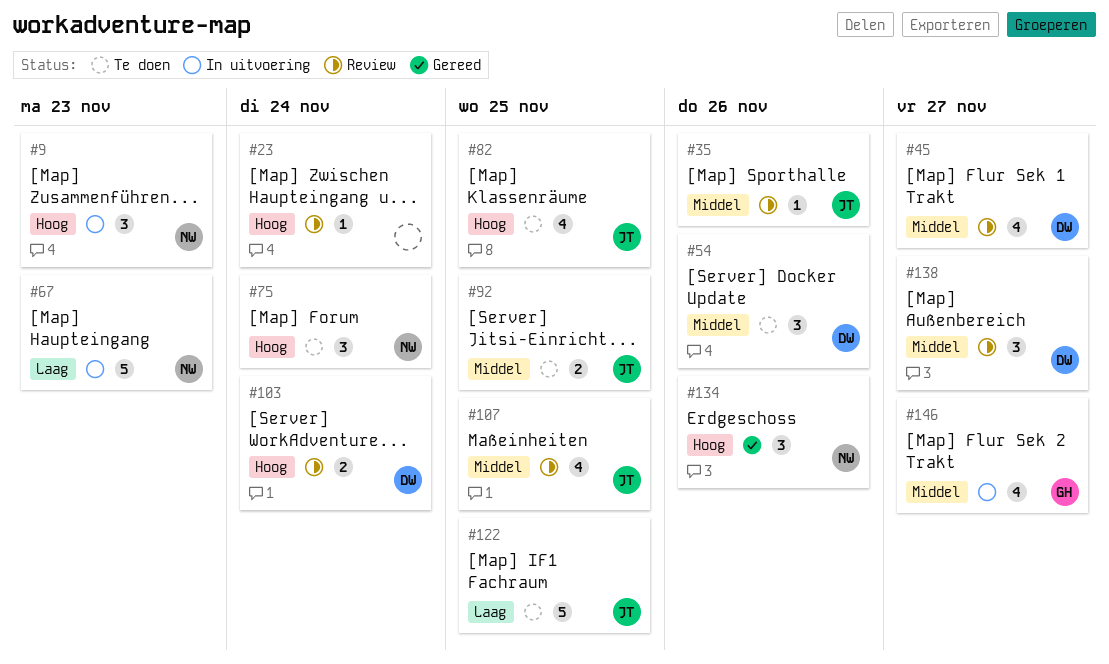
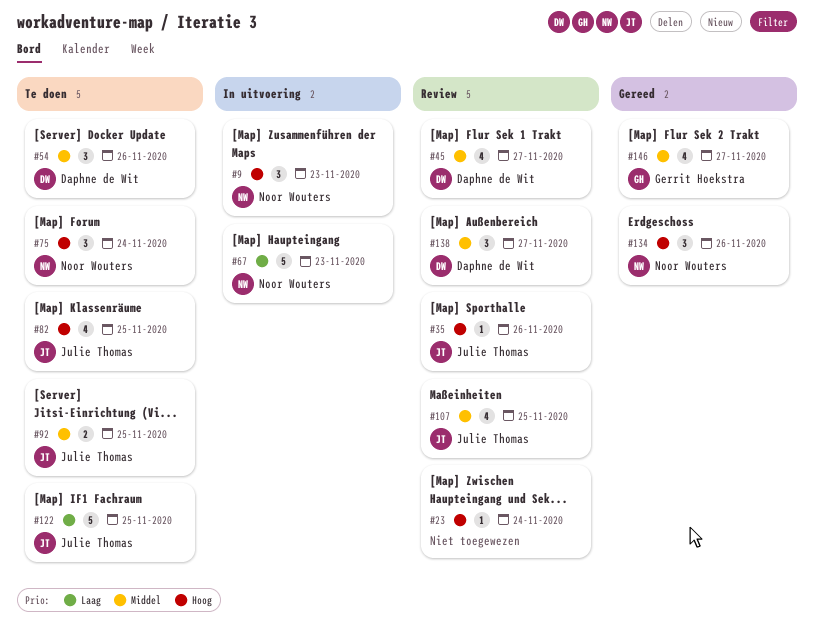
#35, priority: Middel -> Hoog
#103: present -> none
#146, status: In uitvoering -> Gereed

